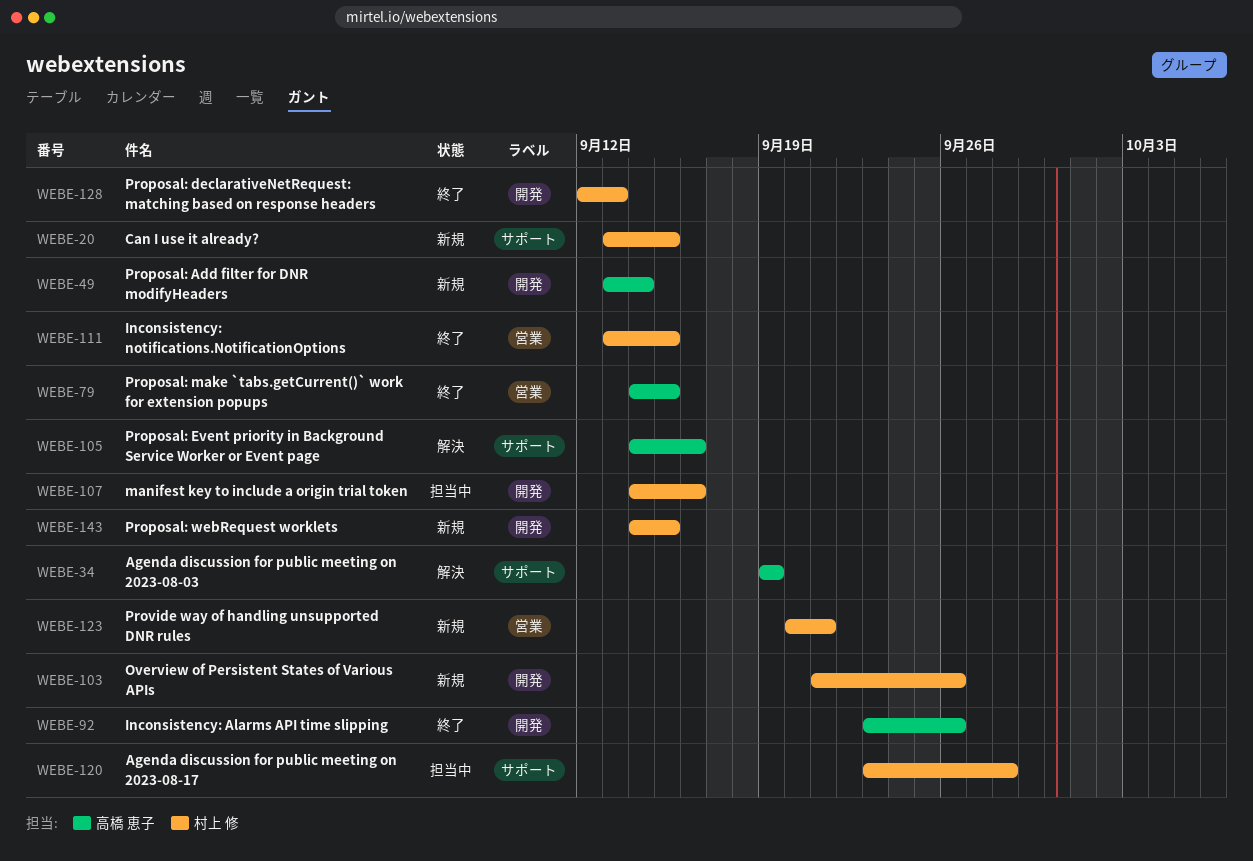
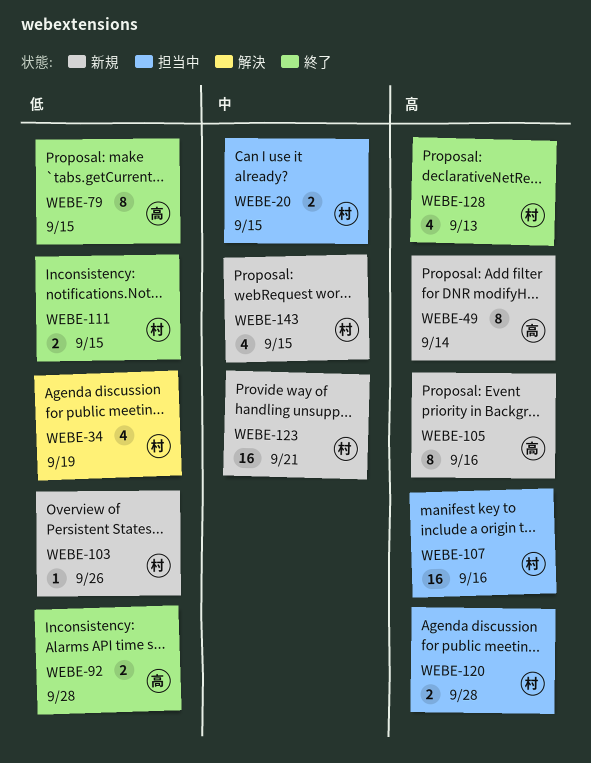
WEBE-20, status: 新規 -> 担当中
WEBE-34, owner: 高橋 恵子 -> 村上 修
WEBE-92, due: Sep 26 -> Sep 28
WEBE-105, status: 解決 -> 新規

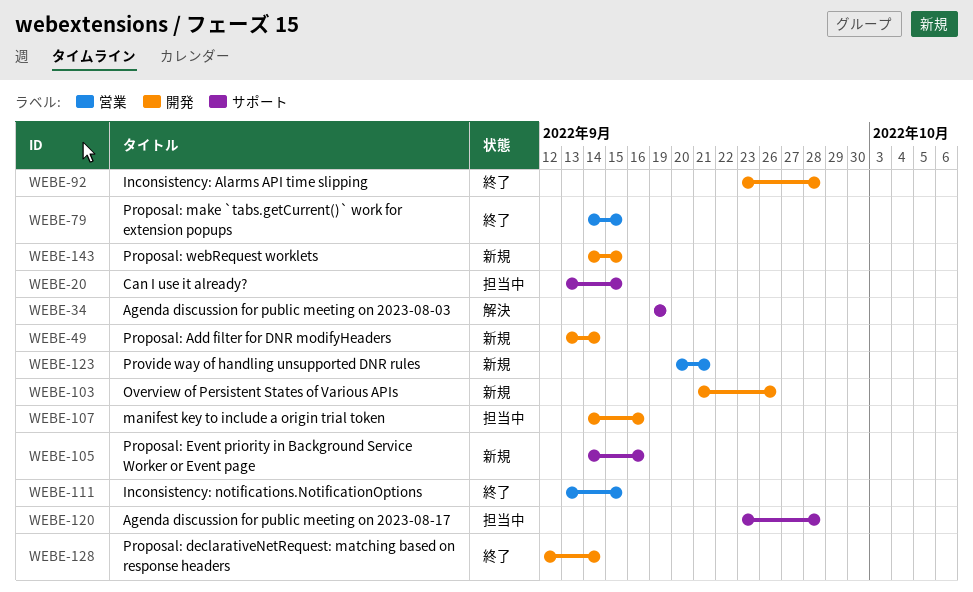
WEBE-128, due: Sep 13 -> Sep 14

